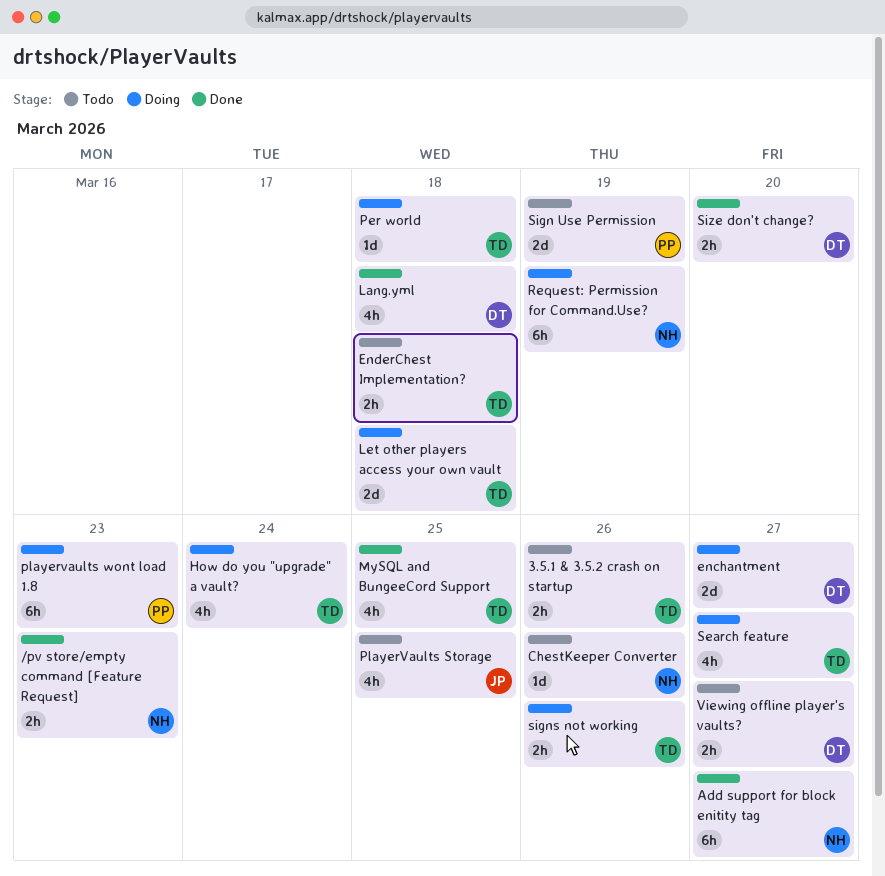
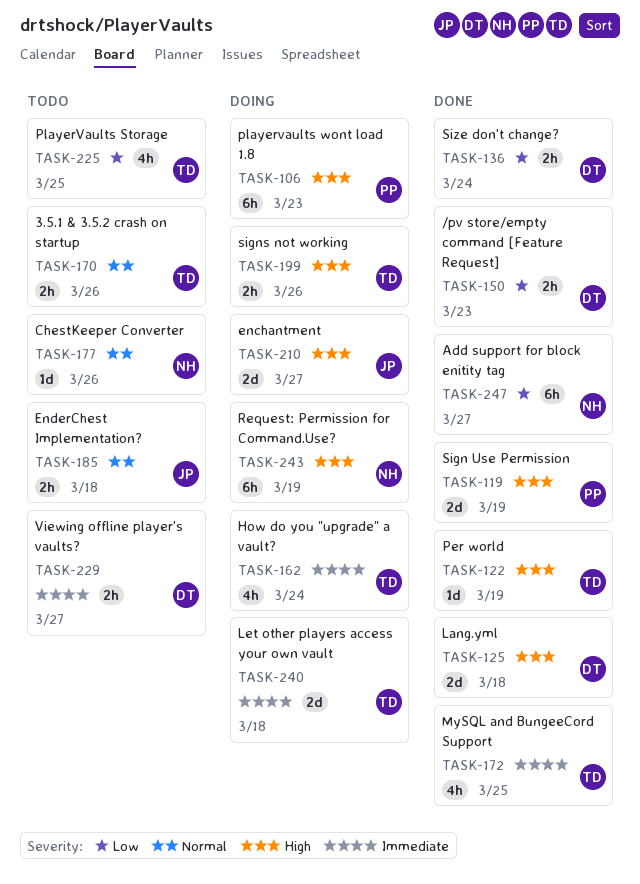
/pv store/empty command [Feature Request], owner: NH -> DT
enchantment, owner: DT -> JP
EnderChest Implementation?, owner: TD -> JP
Lang.yml, estimate: 4h -> 2d
Per world, status: Doing -> Done
Per world, due: Mar 18 -> Mar 19
PlayerVaults Storage, owner: JP -> TD
Search feature: present -> none
Sign Use Permission, status: Todo -> Done
Size don't change?, due: Mar 20 -> Mar 24

